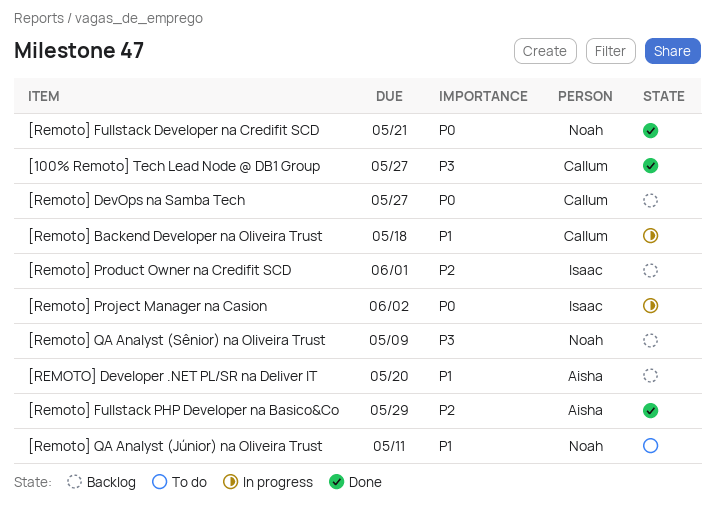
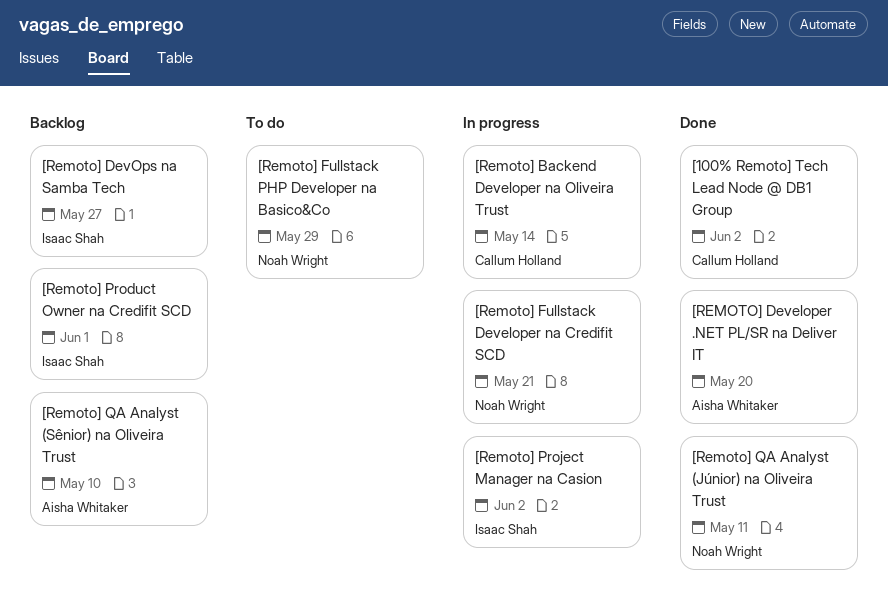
[100% Remoto] Tech Lead Node @ DB1 Group, due: May 27 -> Jun 2
[Remoto] Backend Developer na Oliveira Trust, due: May 18 -> May 14
[REMOTO] Developer .NET PL/SR na Deliver IT, status: Backlog -> Done
[Remoto] DevOps na Samba Tech, owner: Callum Holland -> Isaac Shah
[Remoto] Fullstack Developer na Credifit SCD, status: Done -> In progress
[Remoto] Fullstack PHP Developer na Basico&Co, status: Done -> To do
[Remoto] Fullstack PHP Developer na Basico&Co, owner: Aisha Whitaker -> Noah Wright
[Remoto] QA Analyst (Júnior) na Oliveira Trust, status: To do -> Done
[Remoto] QA Analyst (Sênior) na Oliveira Trust, owner: Noah Wright -> Aisha Whitaker
[Remoto] QA Analyst (Sênior) na Oliveira Trust, due: May 9 -> May 10

